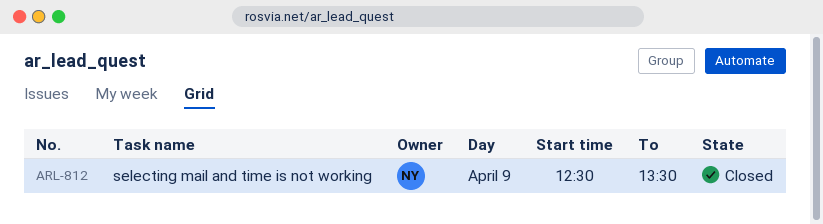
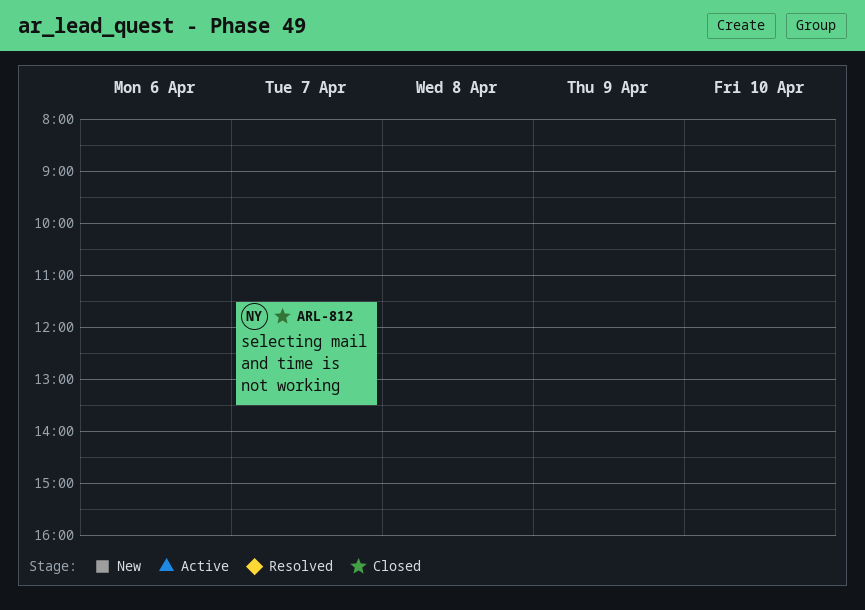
ARL-812, day: Apr 9 -> Apr 7
ARL-812, begins: 12:30 -> 11:30

